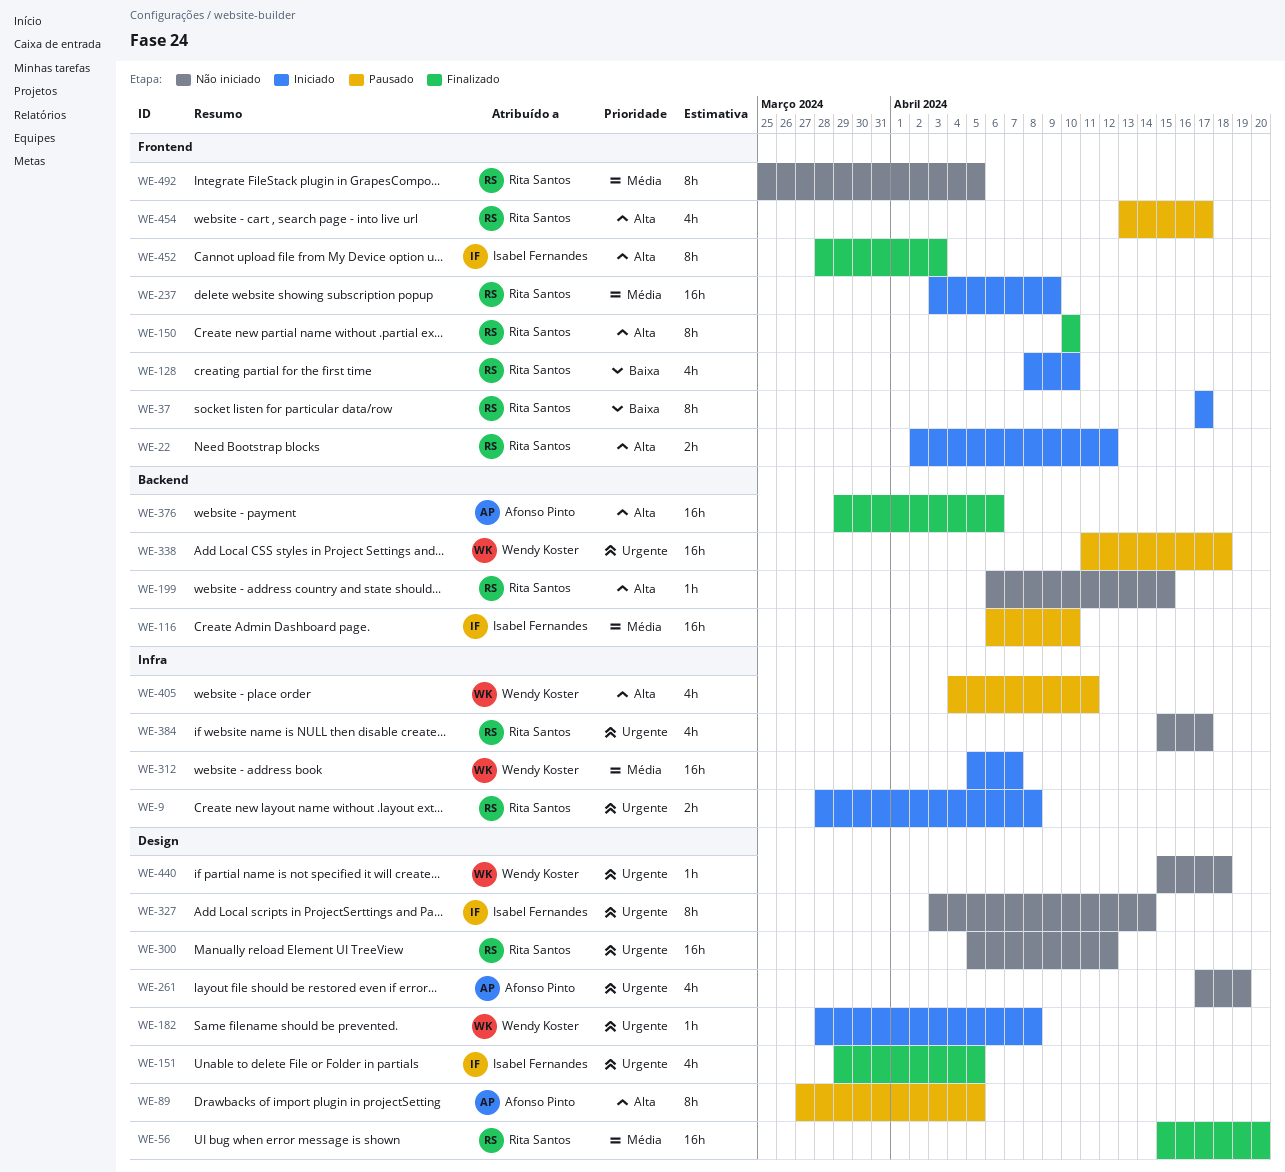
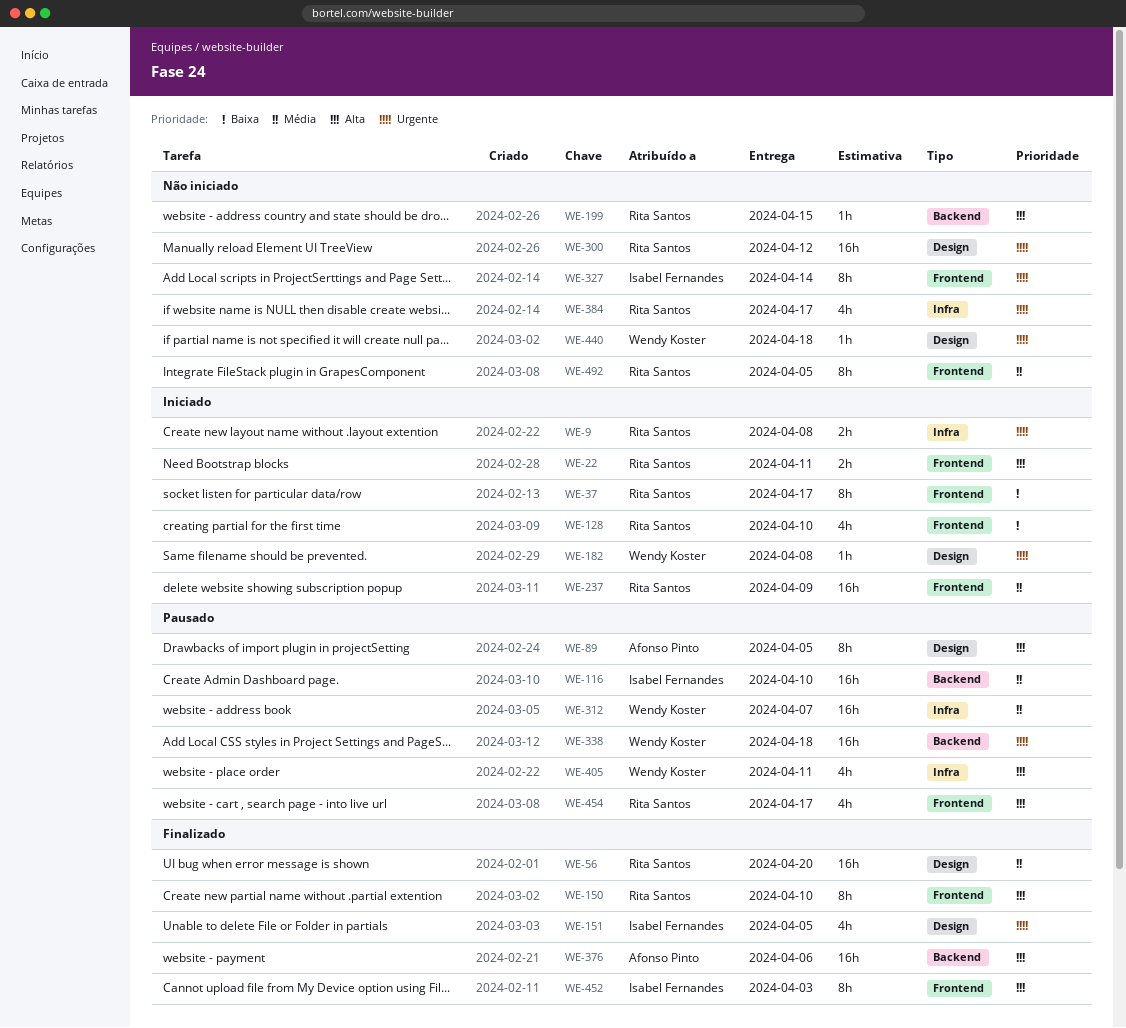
WE-22, due: Apr 12 -> Apr 11
WE-261: present -> none
WE-312, status: Iniciado -> Pausado
WE-327, label: Design -> Frontend

